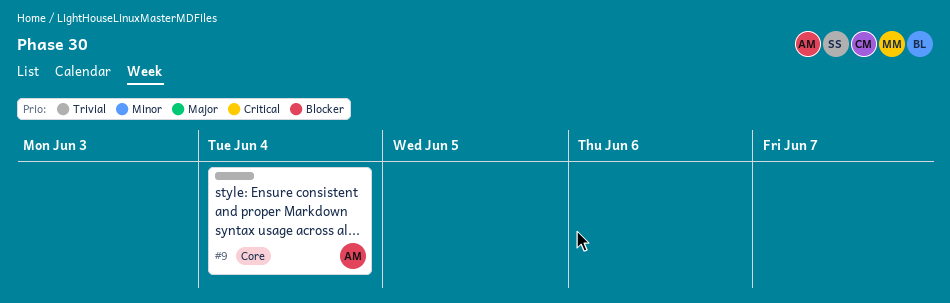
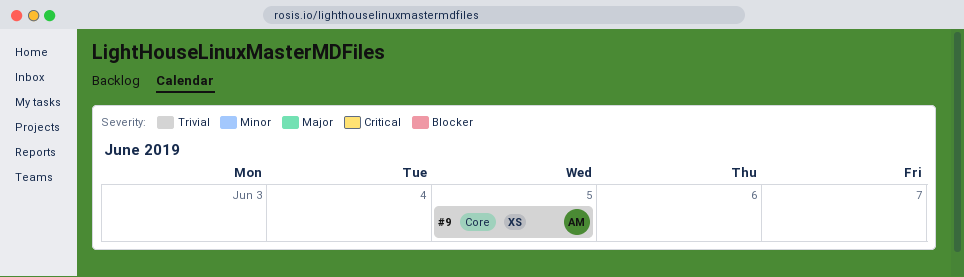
#9, due: Jun 4 -> Jun 5

